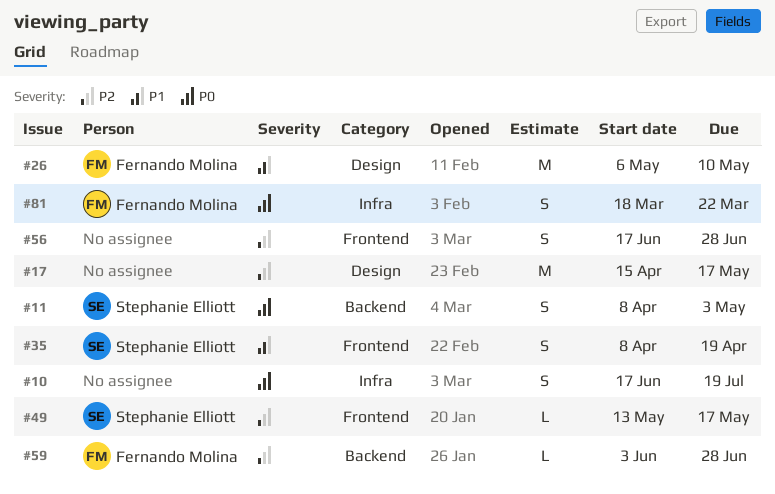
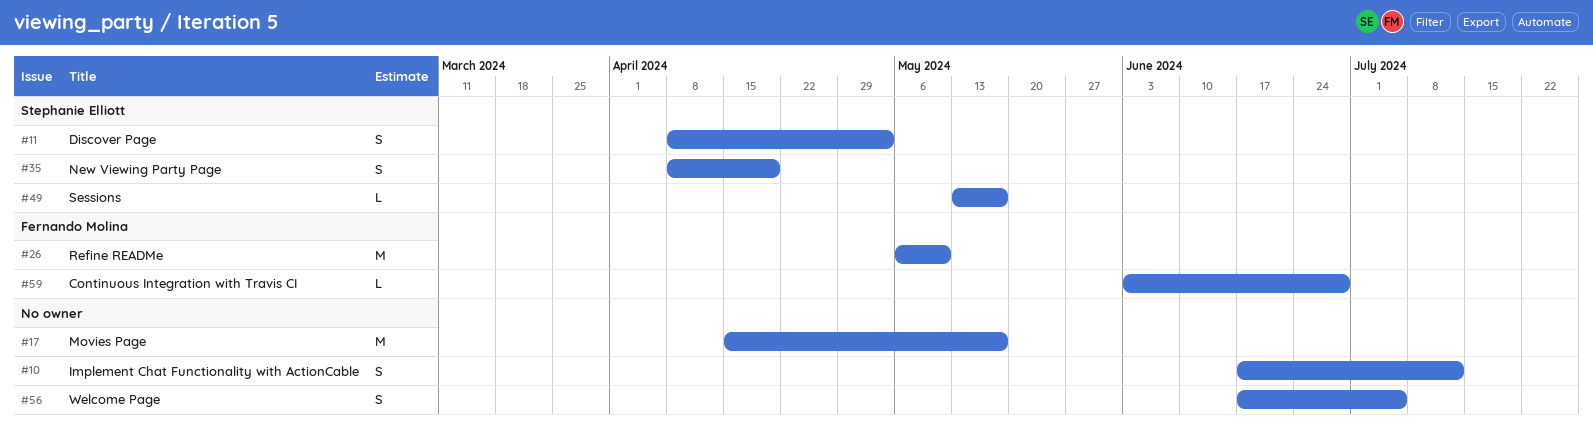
#10, due: Jul 19 -> Jul 12
#56, due: Jun 28 -> Jul 5
#81: present -> none

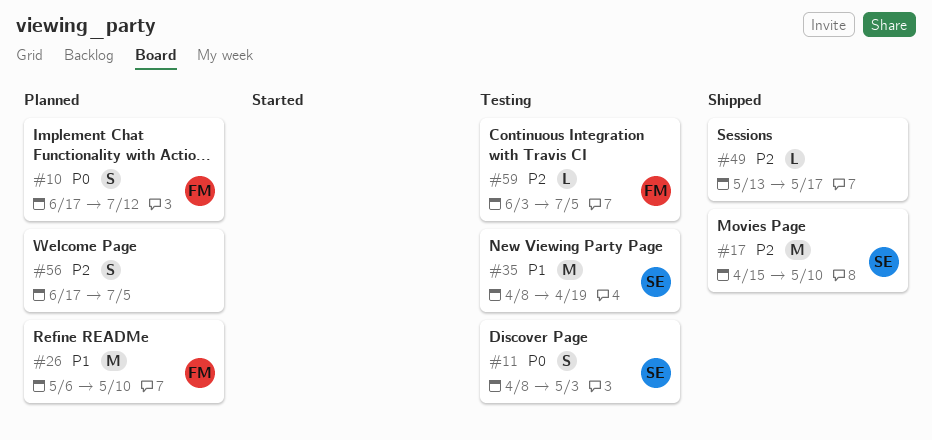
#10, owner: none -> Fernando Molina
#17, owner: none -> Stephanie Elliott
#17, due: May 17 -> May 10
#35, estimate: S -> M
#49, owner: Stephanie Elliott -> none
#59, due: Jun 28 -> Jul 5

